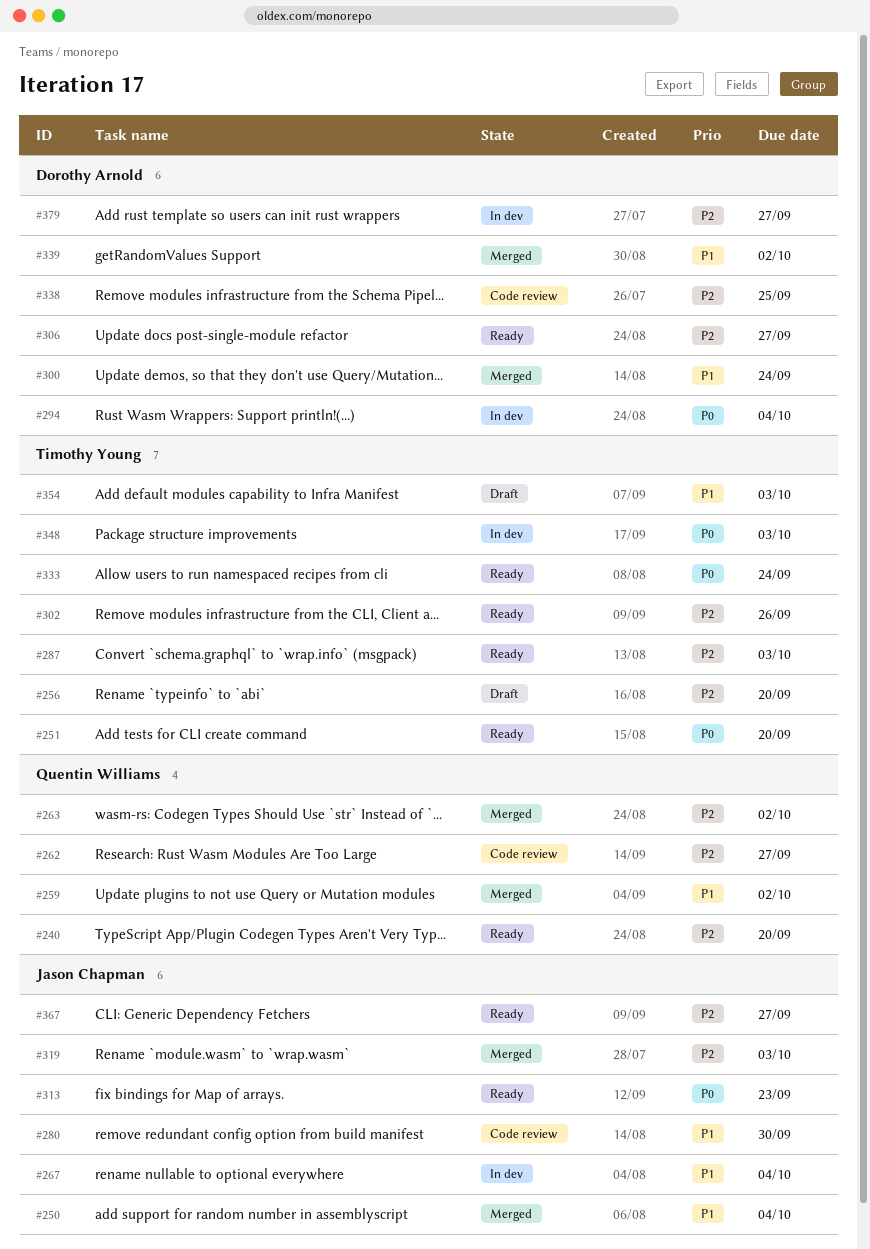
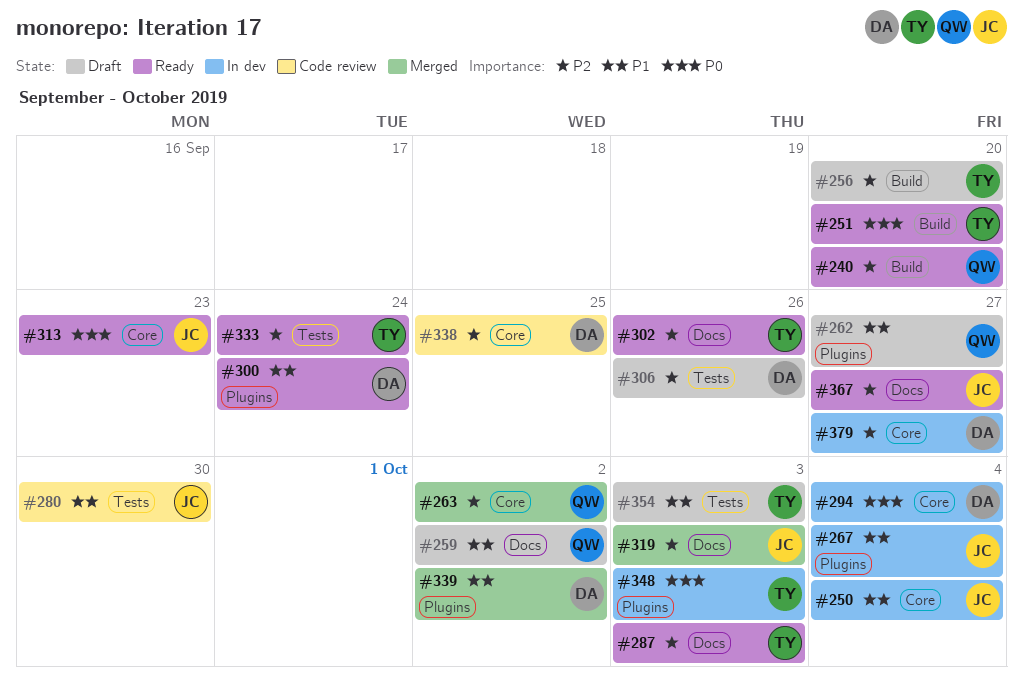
#250, status: Merged -> In dev
#259, status: Merged -> Draft
#262, status: Code review -> Draft
#262, priority: P2 -> P1
#300, status: Merged -> Ready
#306, status: Ready -> Draft
#306, due: Sep 27 -> Sep 26
#333, priority: P0 -> P2

